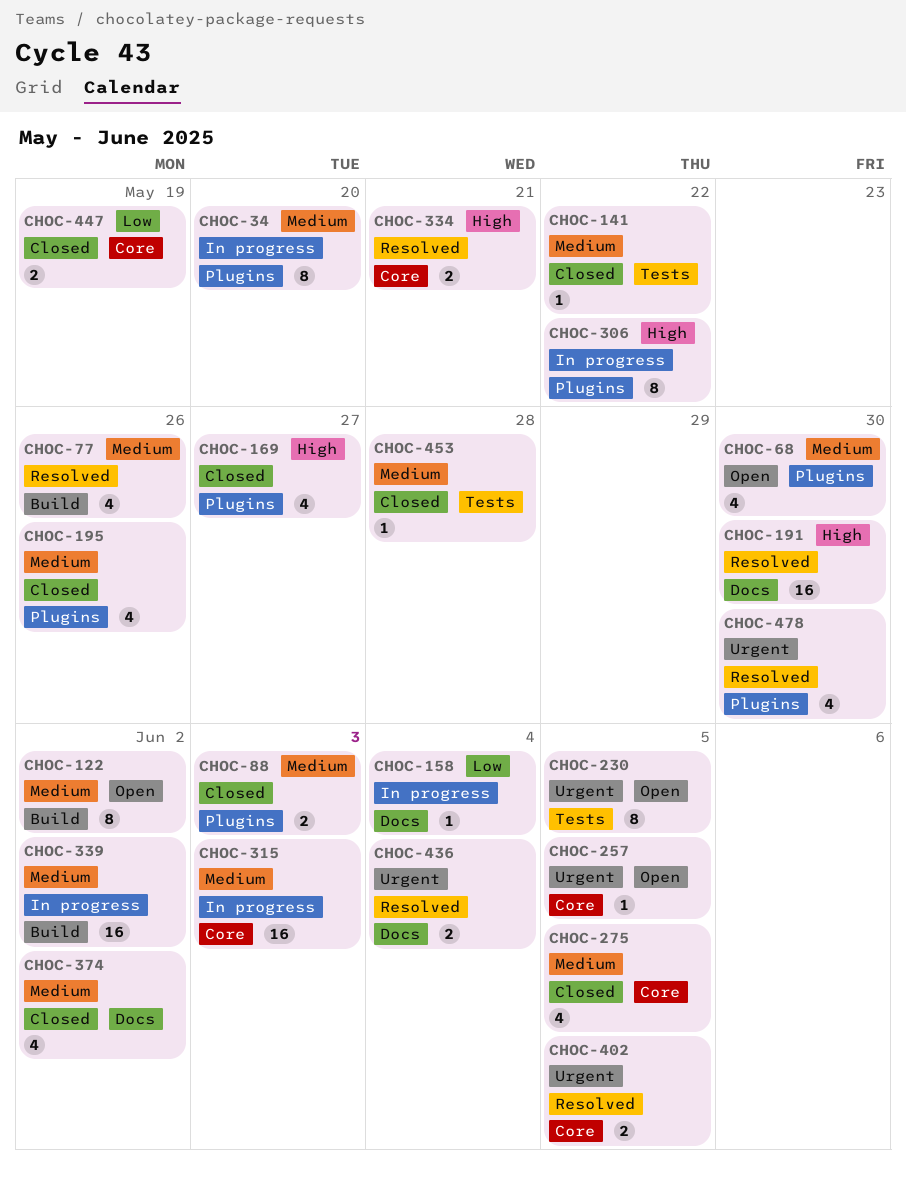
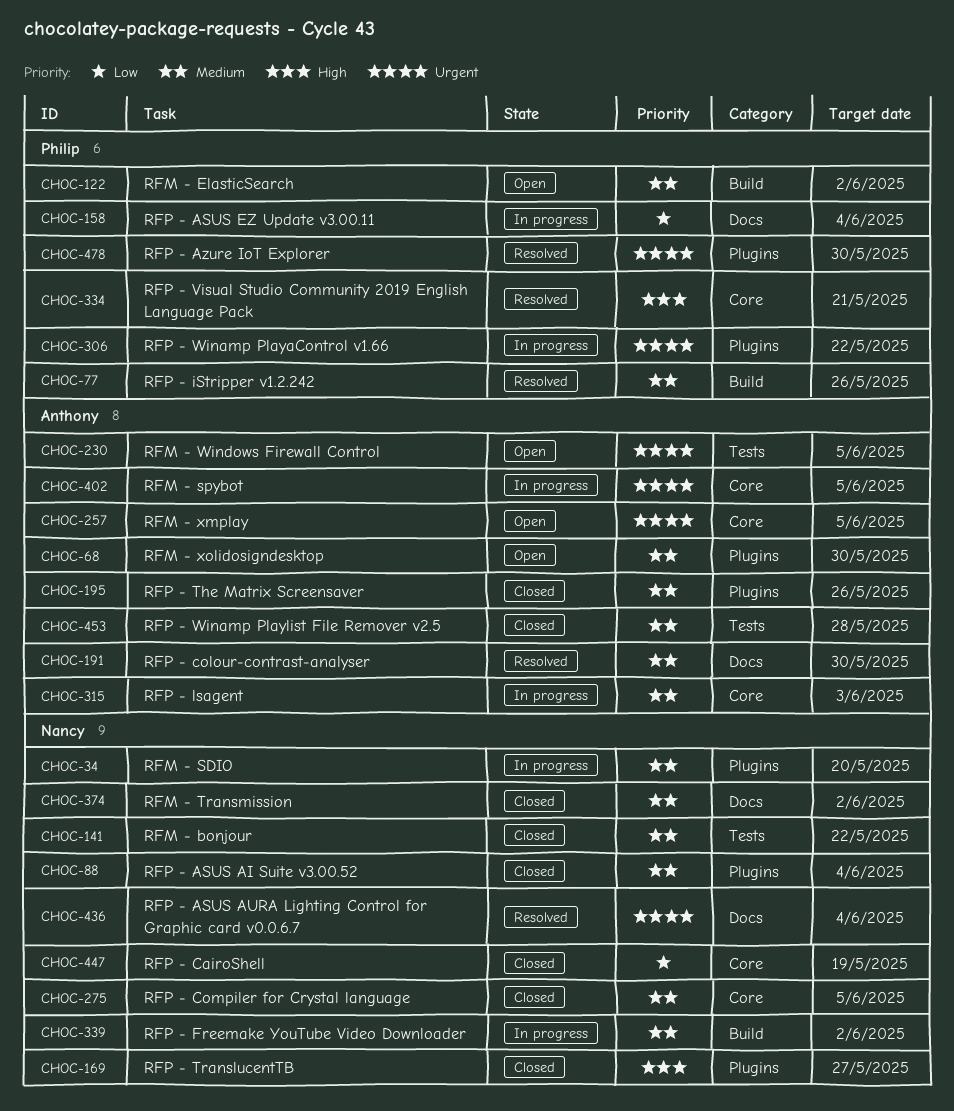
CHOC-88, due: Jun 3 -> Jun 4
CHOC-191, priority: High -> Medium
CHOC-306, priority: High -> Urgent
CHOC-402, status: Resolved -> In progress

